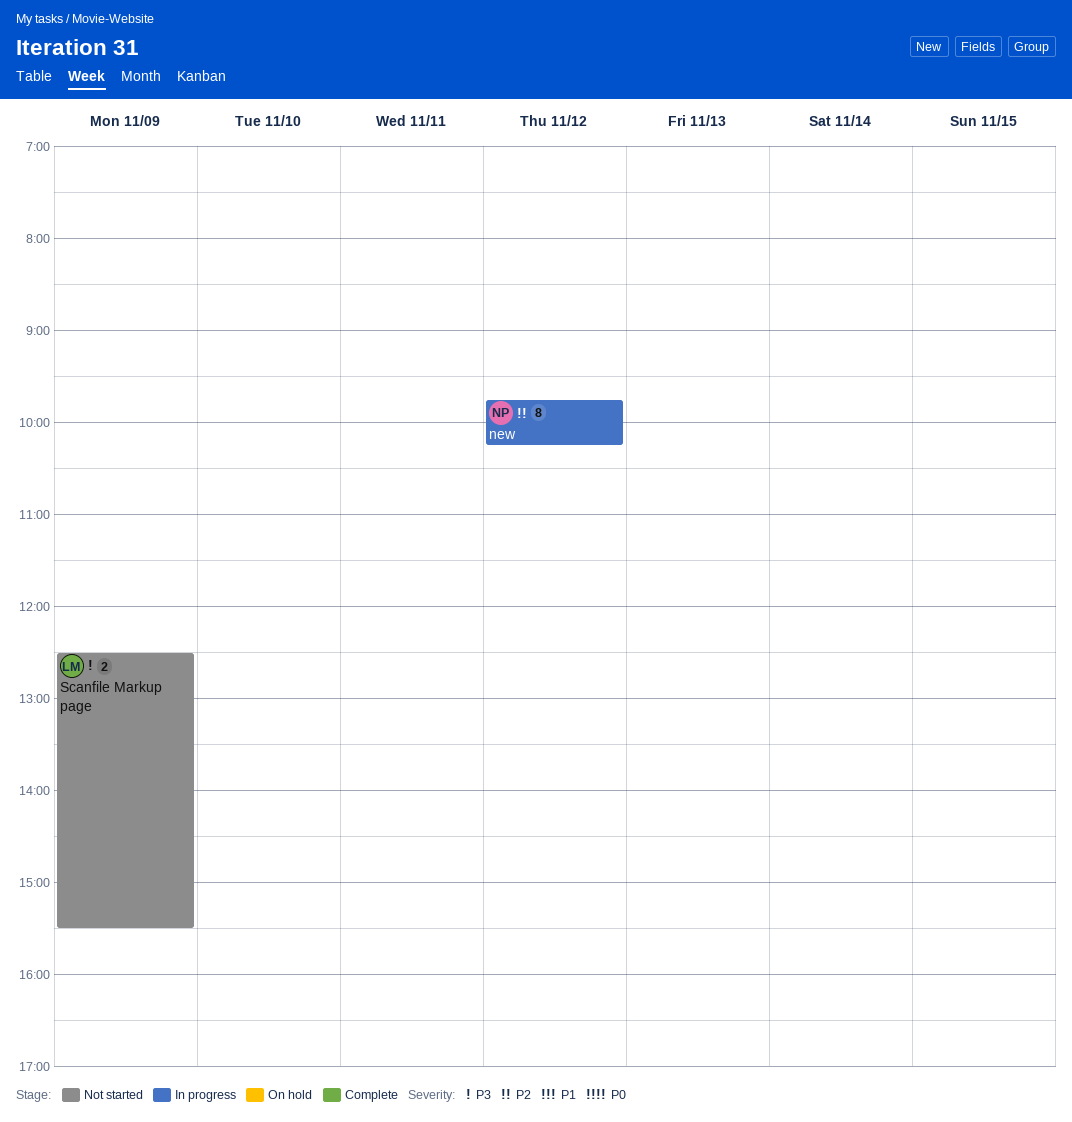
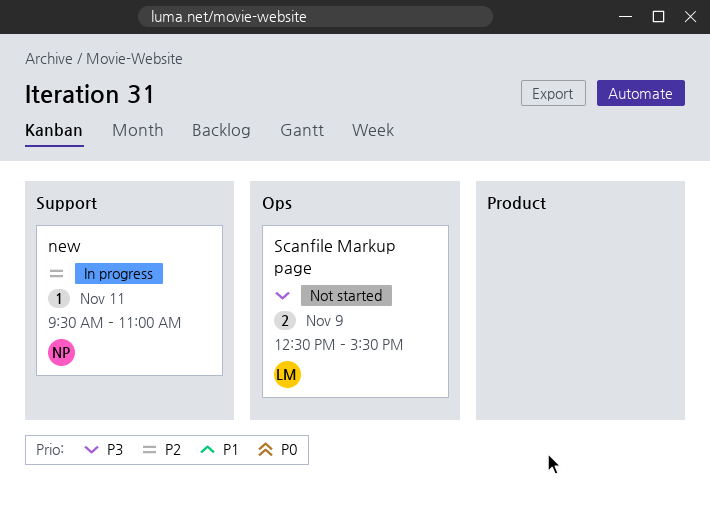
new, estimate: 8 -> 1
new, day: Nov 12 -> Nov 11
new, begins: 09:45 -> 09:30
new, ends: 10:15 -> 11:00

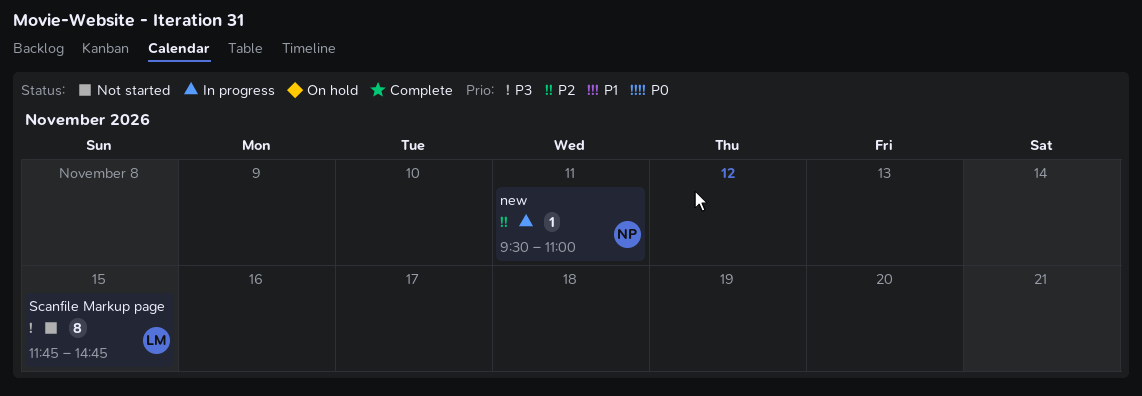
Scanfile Markup page, estimate: 2 -> 8
Scanfile Markup page, day: Nov 9 -> Nov 15
Scanfile Markup page, begins: 12:30 -> 11:45
Scanfile Markup page, ends: 15:30 -> 14:45

